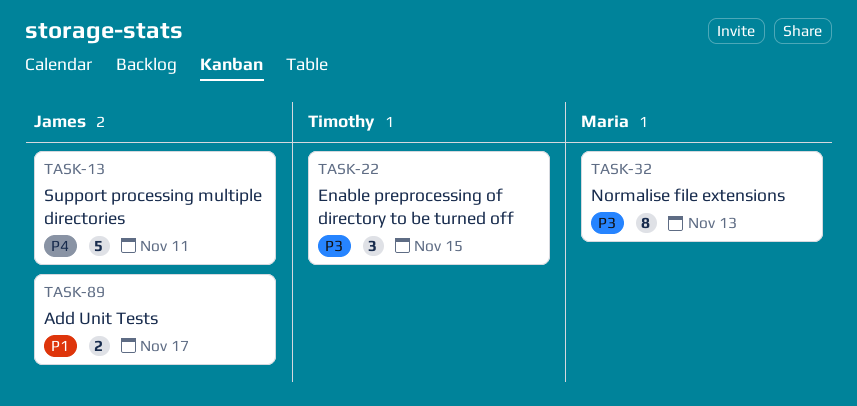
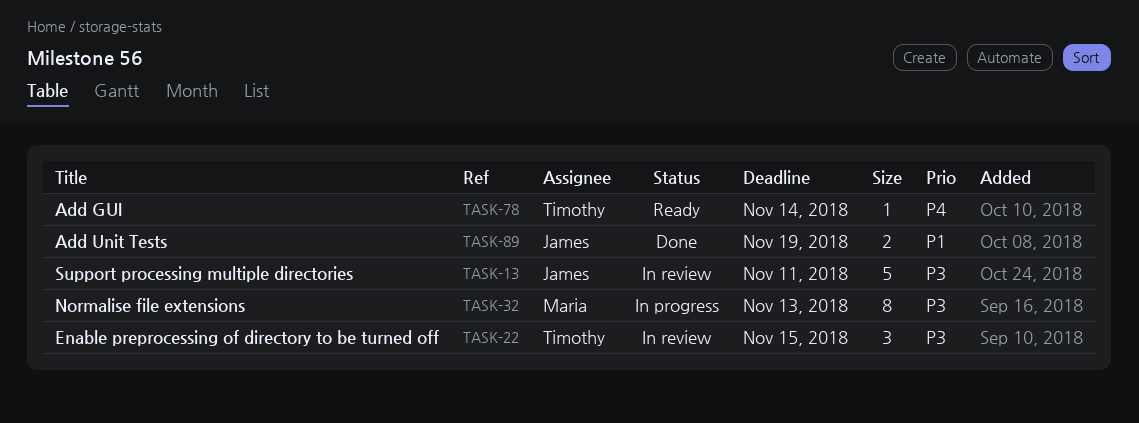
TASK-13, priority: P4 -> P3
TASK-78: none -> present
TASK-89, due: Nov 17 -> Nov 19

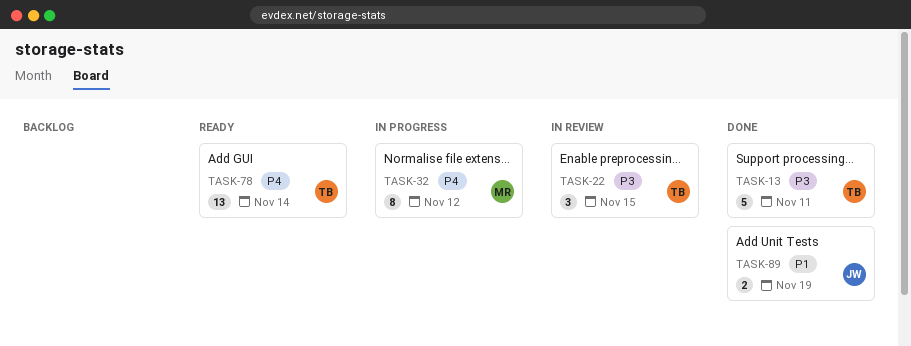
TASK-13, status: In review -> Done
TASK-13, owner: James -> Timothy
TASK-32, priority: P3 -> P4
TASK-32, due: Nov 13 -> Nov 12
TASK-78, estimate: 1 -> 13

